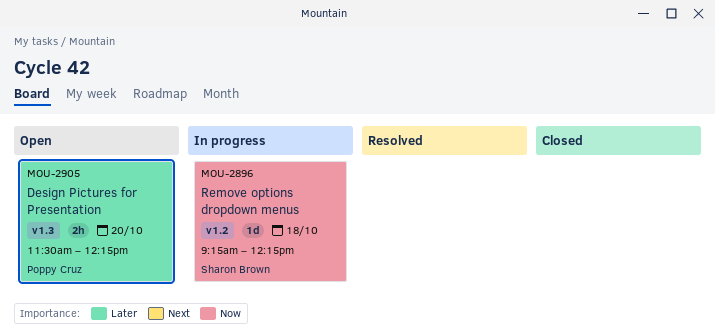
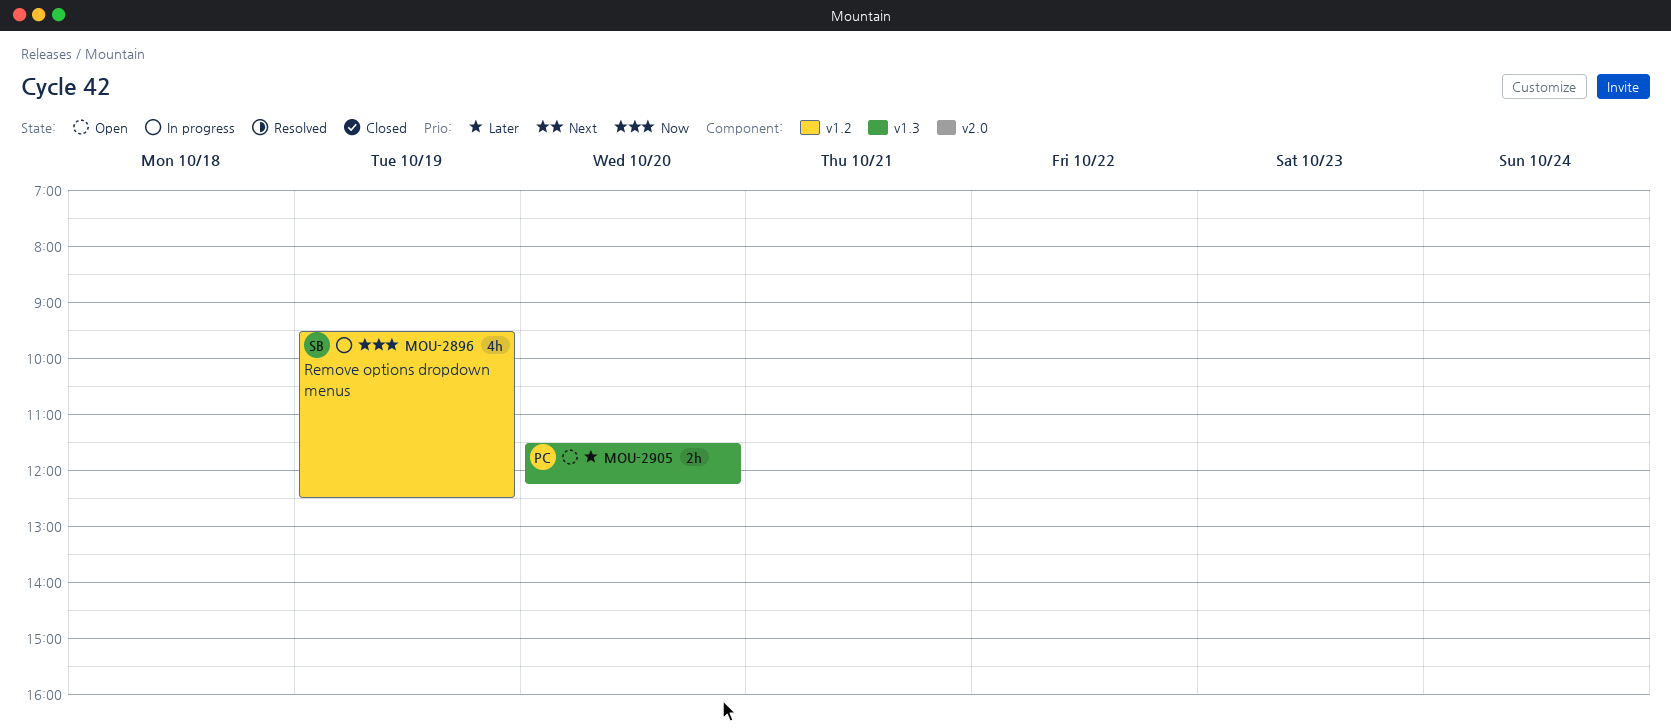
MOU-2896, estimate: 1d -> 4h
MOU-2896, day: Oct 18 -> Oct 19
MOU-2896, begins: 09:15 -> 09:30
MOU-2896, ends: 12:15 -> 12:30

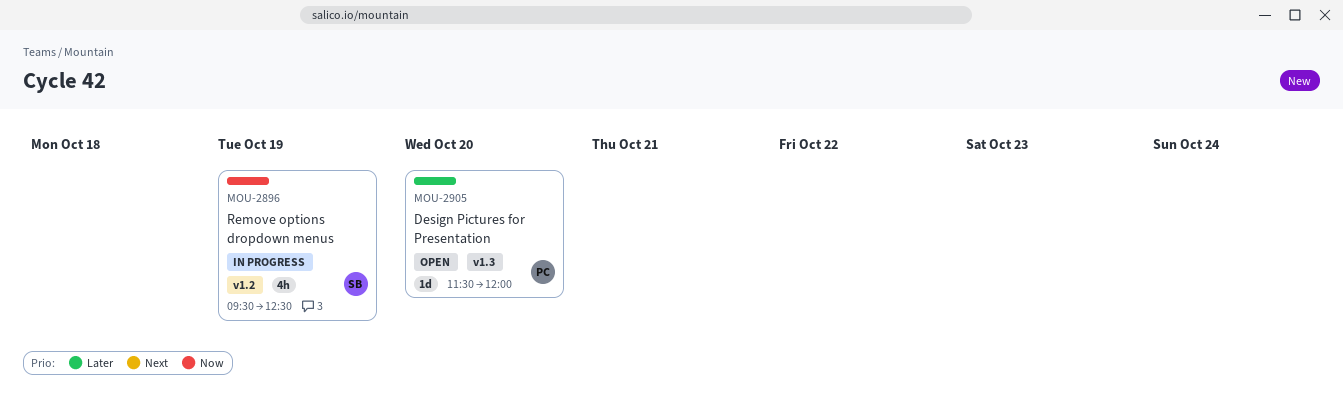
MOU-2905, estimate: 2h -> 1d
MOU-2905, ends: 12:15 -> 12:00

